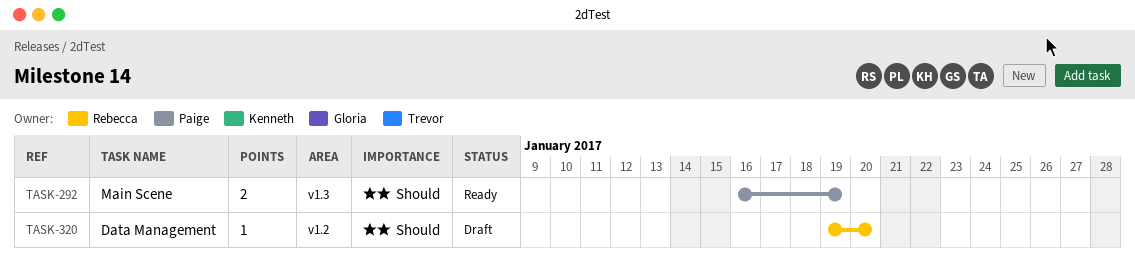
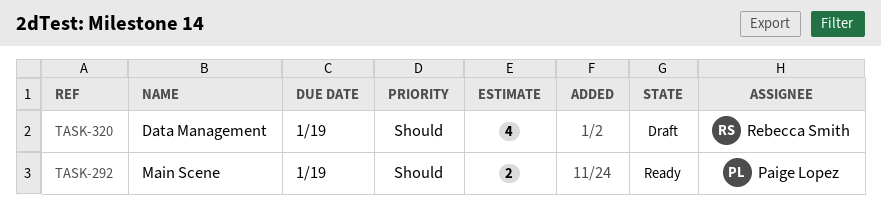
TASK-320, estimate: 1 -> 4
TASK-320, due: Jan 20 -> Jan 19

